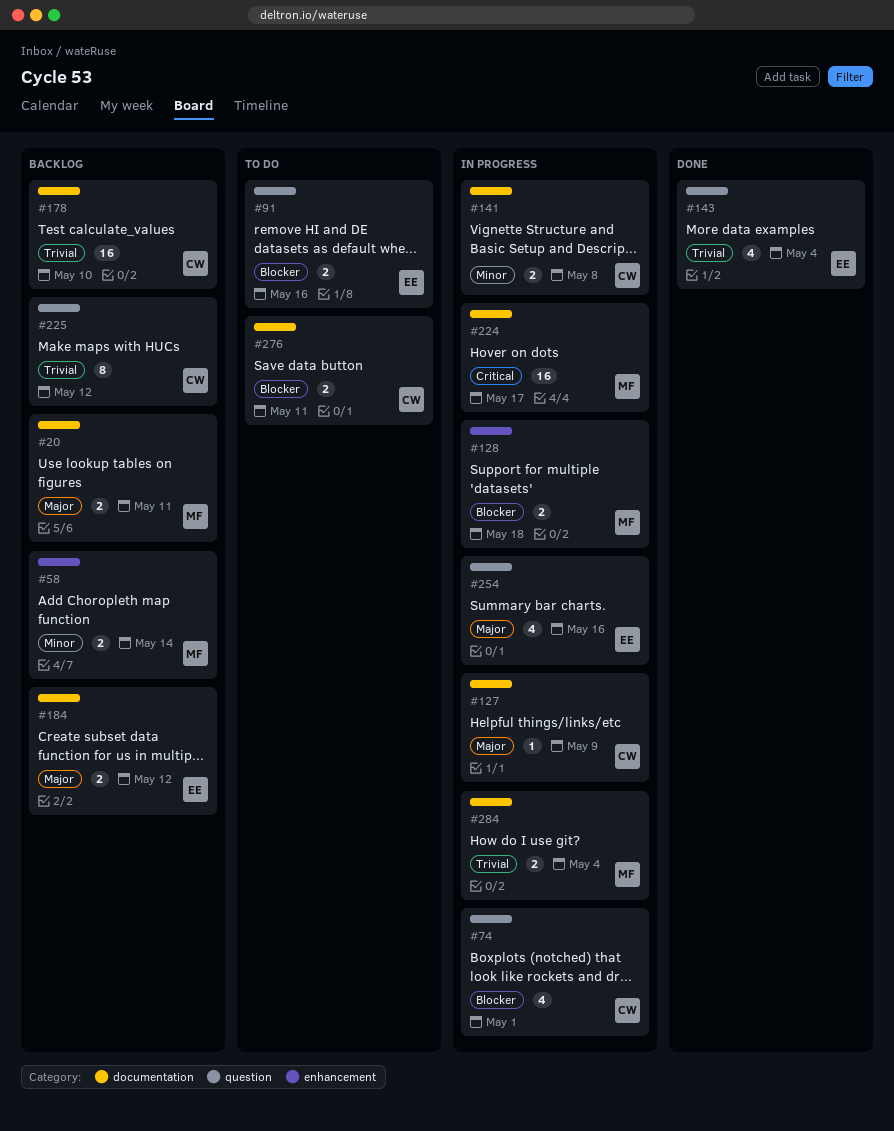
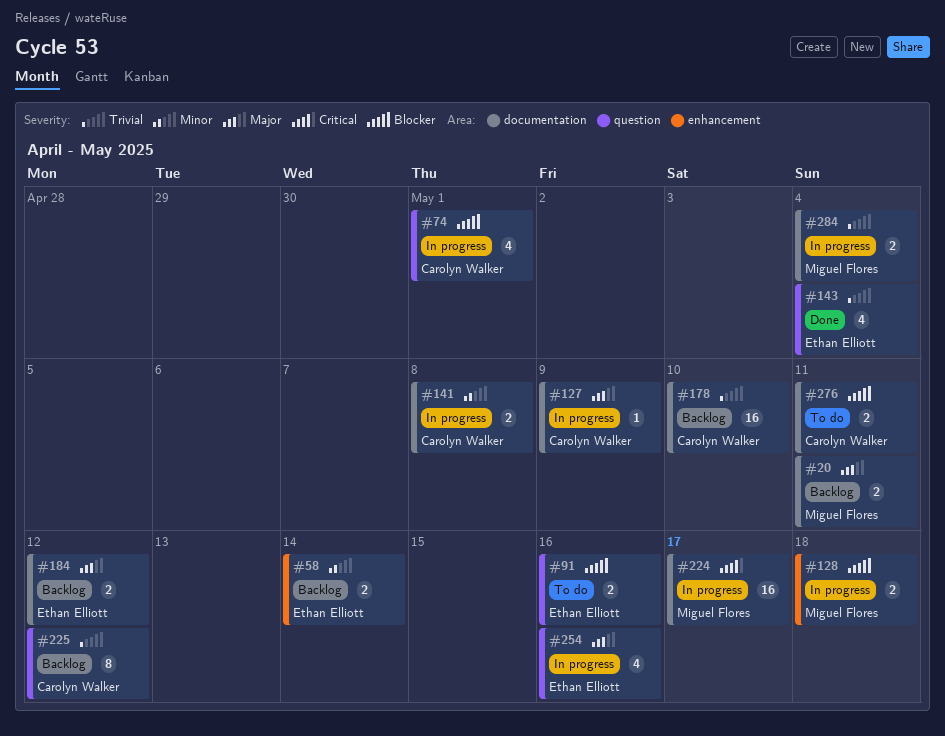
#58, owner: Miguel Flores -> Ethan Elliott

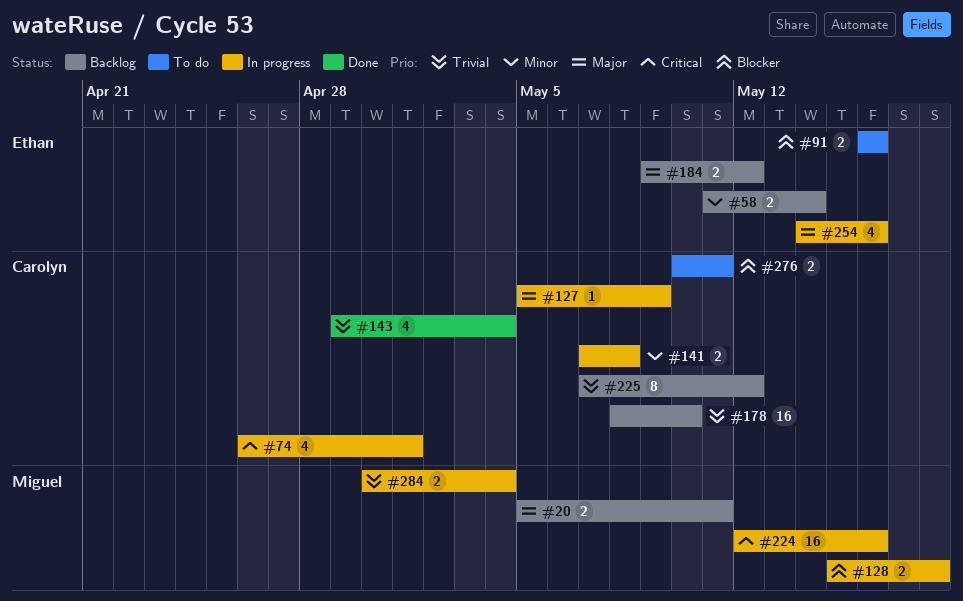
#74, priority: Blocker -> Critical
#143, owner: Ethan Elliott -> Carolyn Walker
#224, due: May 17 -> May 16

